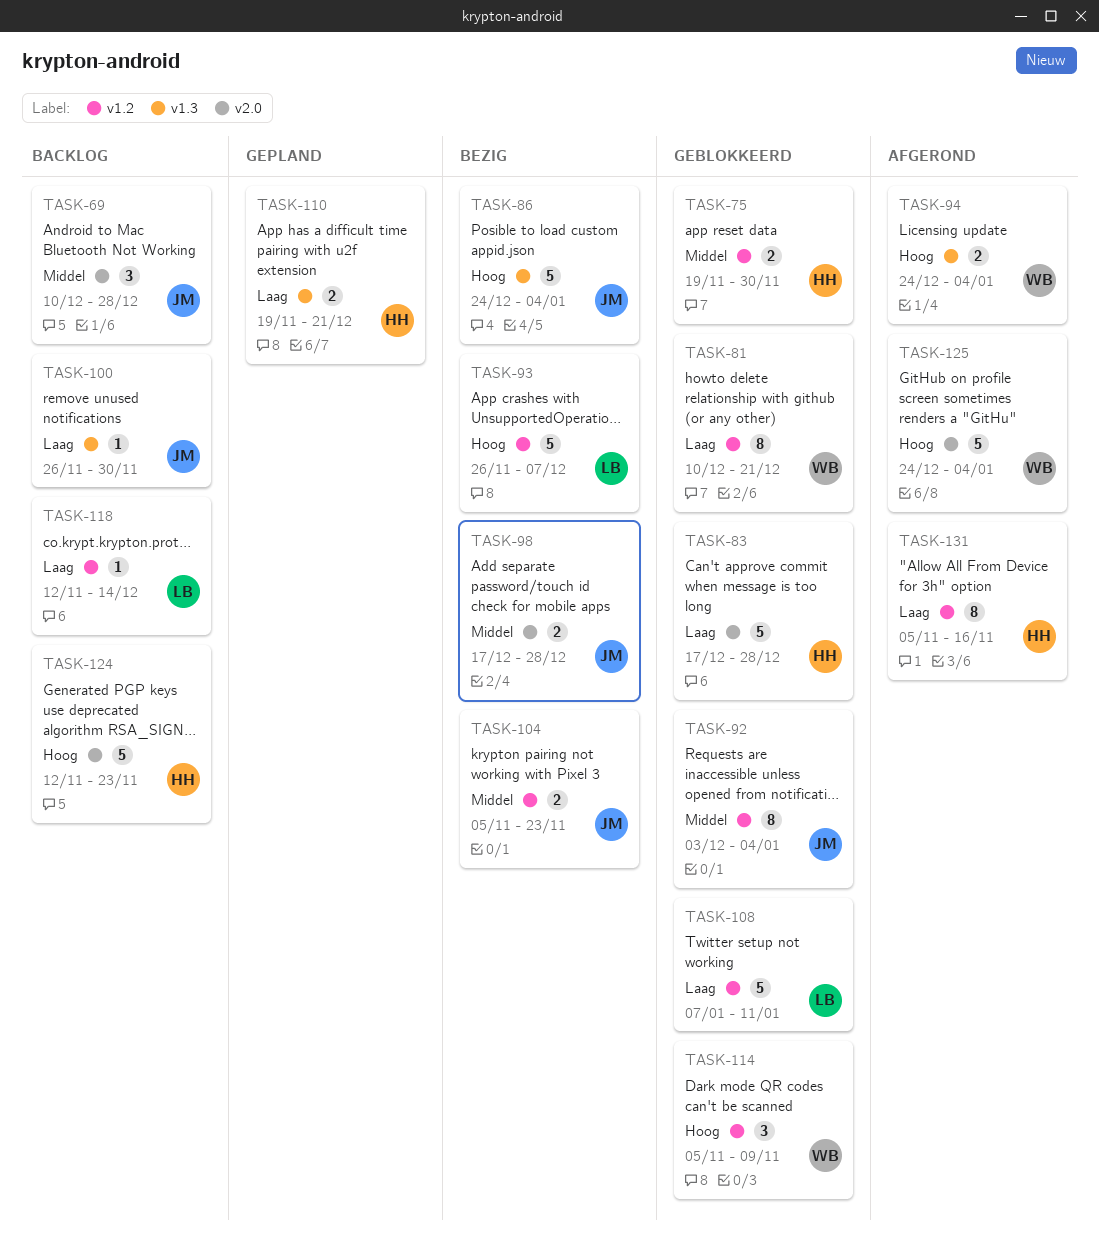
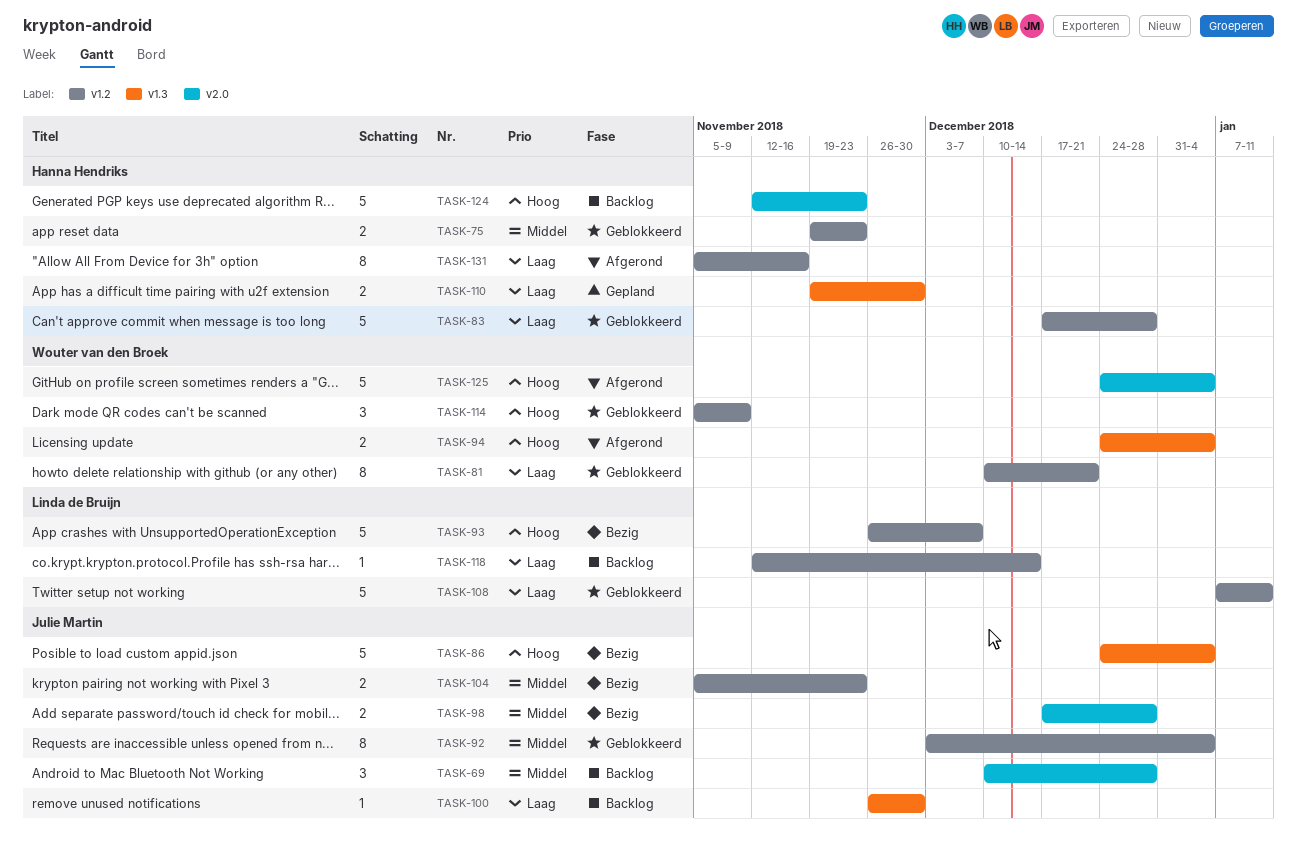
TASK-75, due: Nov 30 -> Nov 23
TASK-83, label: v2.0 -> v1.2
TASK-110, due: Dec 21 -> Nov 30

